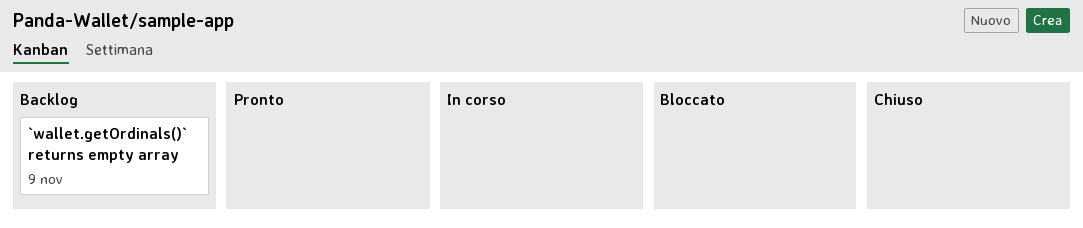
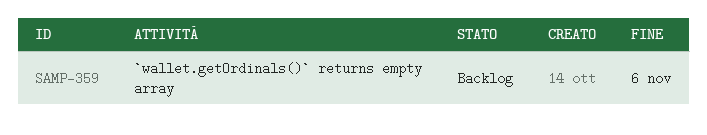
`wallet.getOrdinals()` returns empty array, due: Nov 9 -> Nov 6

